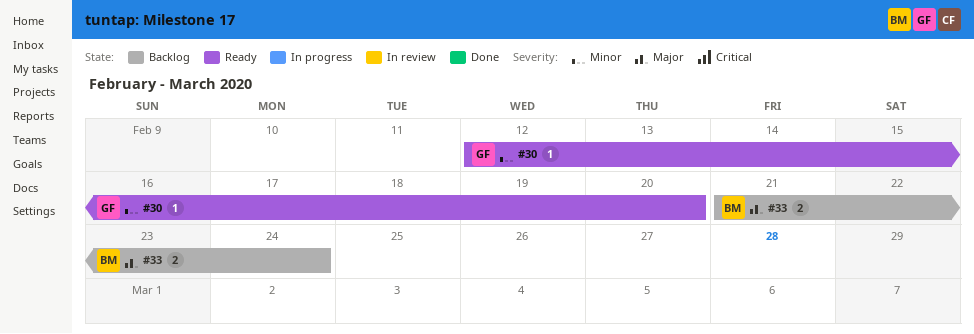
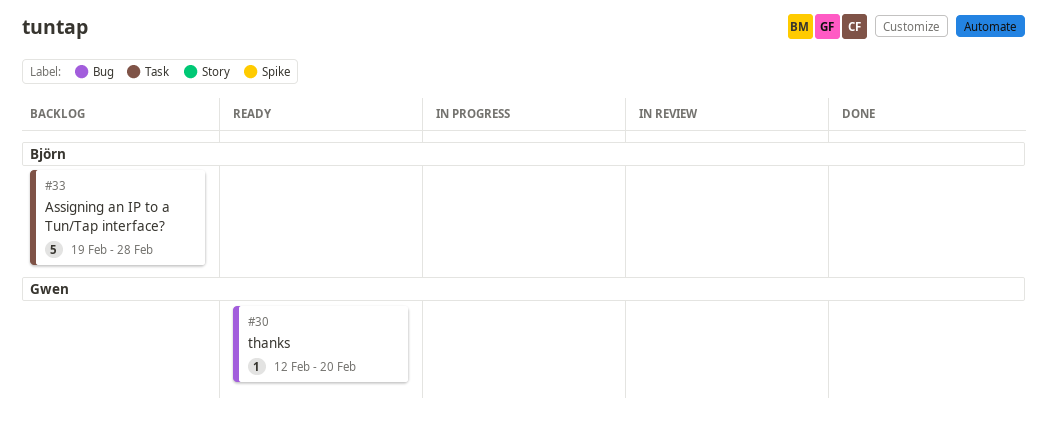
#33, estimate: 2 -> 5
#33, start: Feb 21 -> Feb 19
#33, due: Feb 24 -> Feb 28

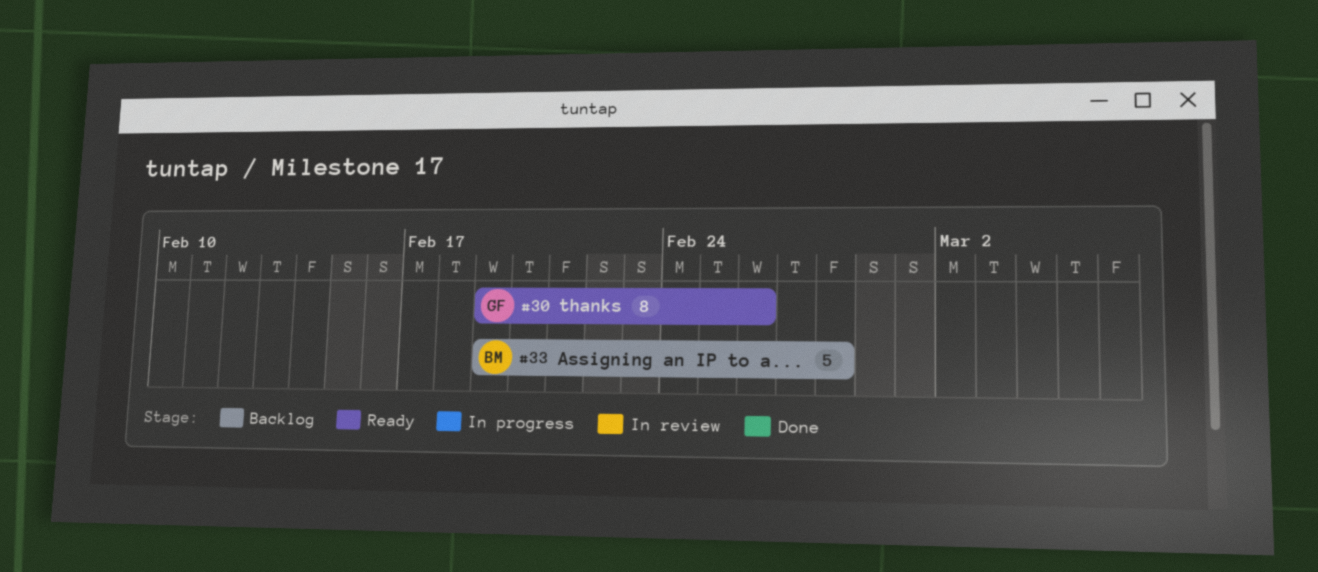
#30, estimate: 1 -> 8
#30, start: Feb 12 -> Feb 19
#30, due: Feb 20 -> Feb 26

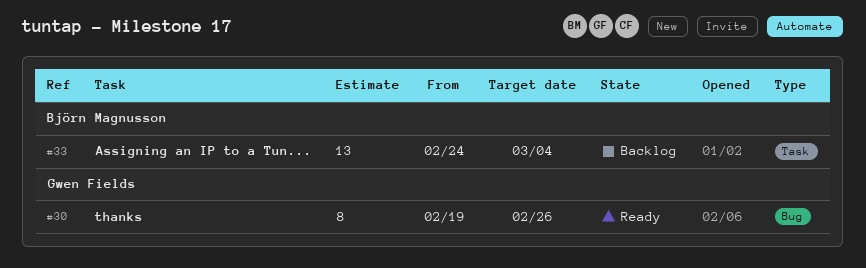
#33, estimate: 5 -> 13
#33, start: Feb 19 -> Feb 24
#33, due: Feb 28 -> Mar 4

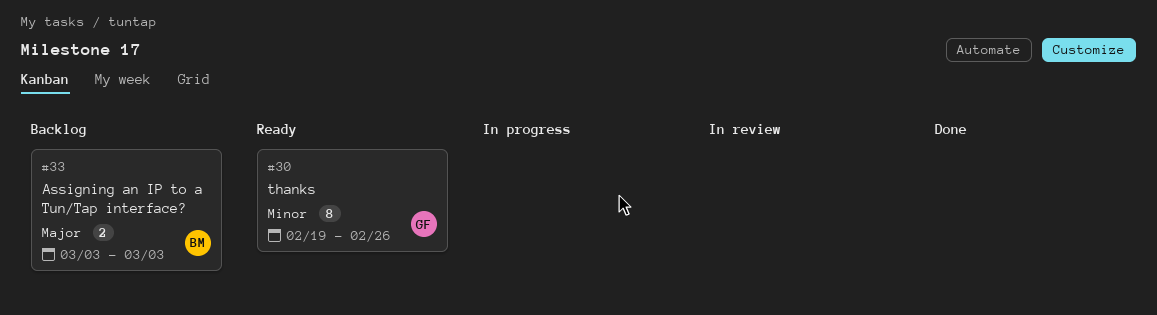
#33, estimate: 13 -> 2
#33, start: Feb 24 -> Mar 3
#33, due: Mar 4 -> Mar 3

